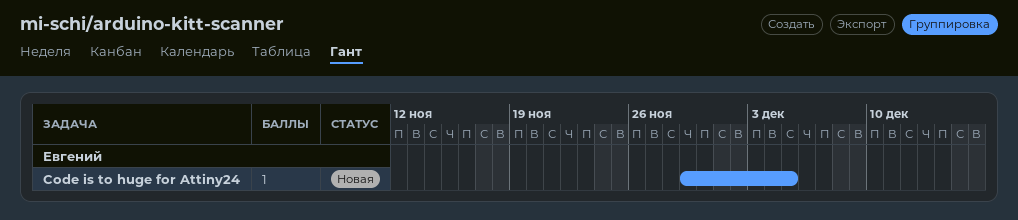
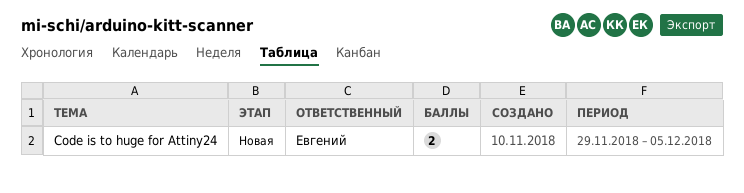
Code is to huge for Attiny24, estimate: 1 -> 2

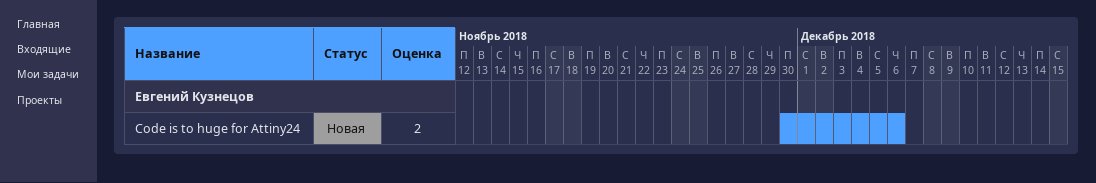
Code is to huge for Attiny24, start: Nov 29 -> Nov 30
Code is to huge for Attiny24, due: Dec 5 -> Dec 6

